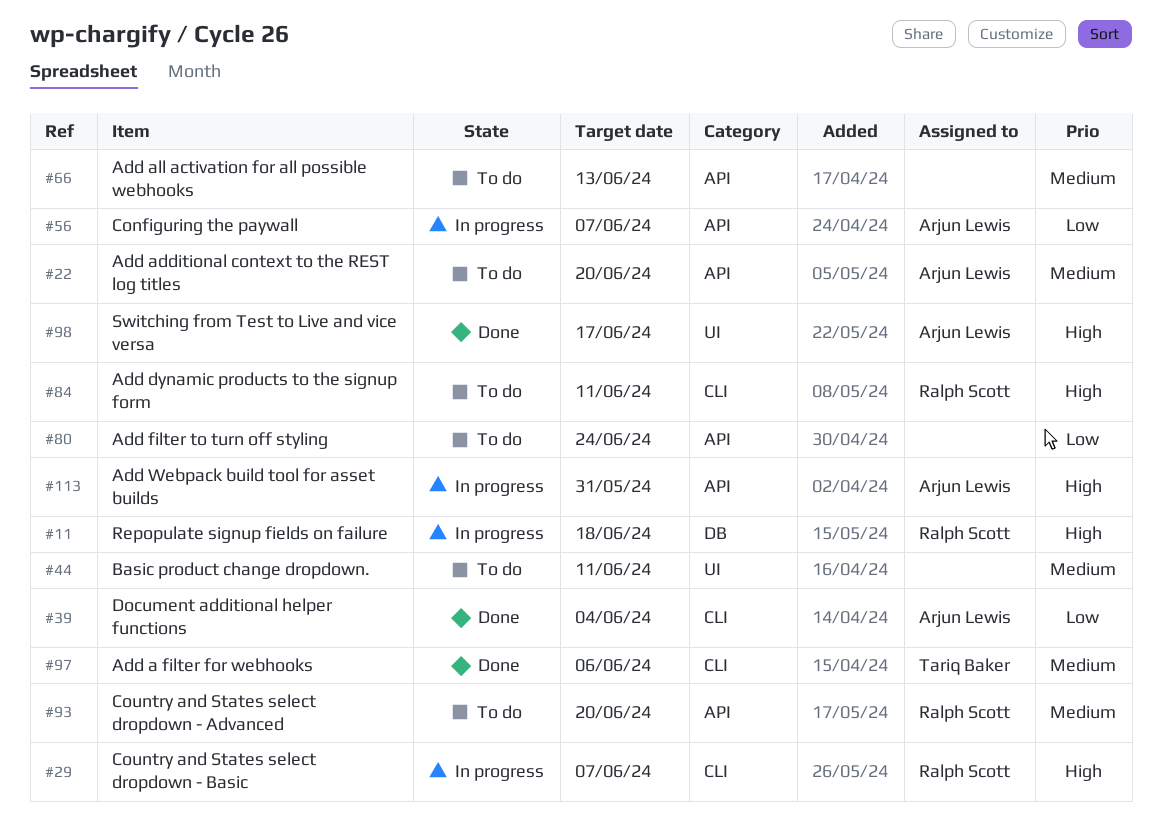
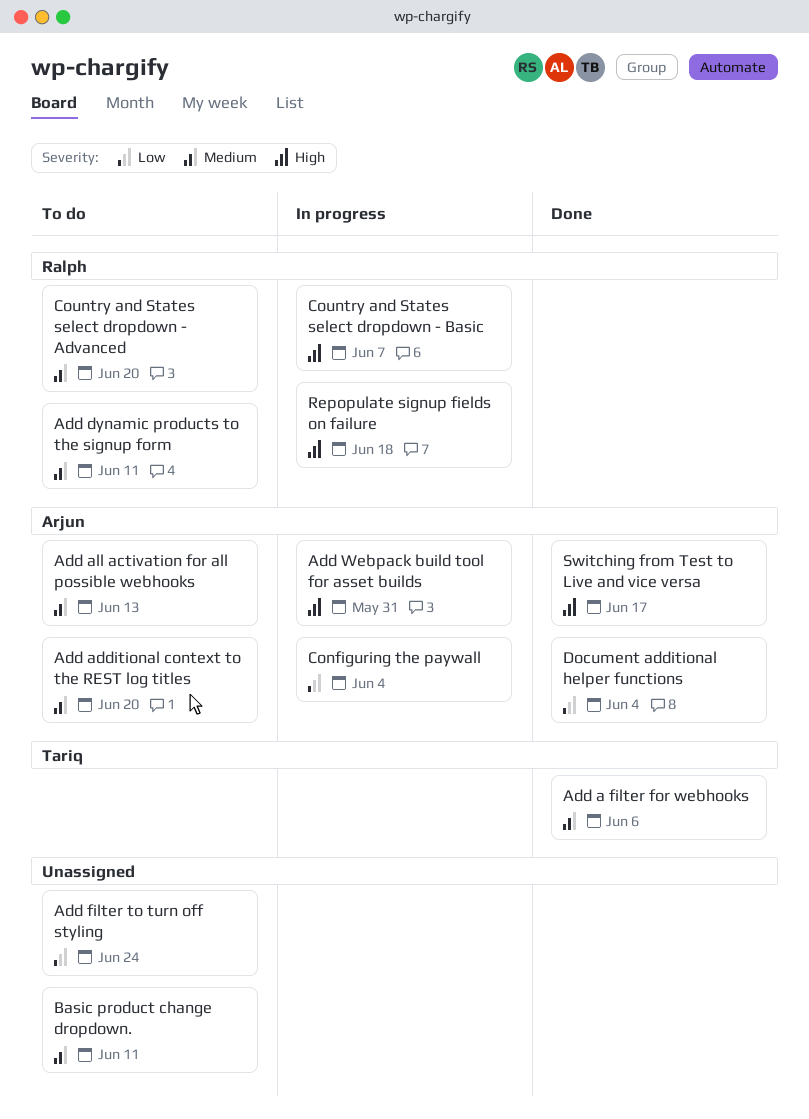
Add all activation for all possible webhooks, owner: none -> Arjun Lewis
Add dynamic products to the signup form, priority: High -> Medium
Configuring the paywall, due: Jun 7 -> Jun 4

